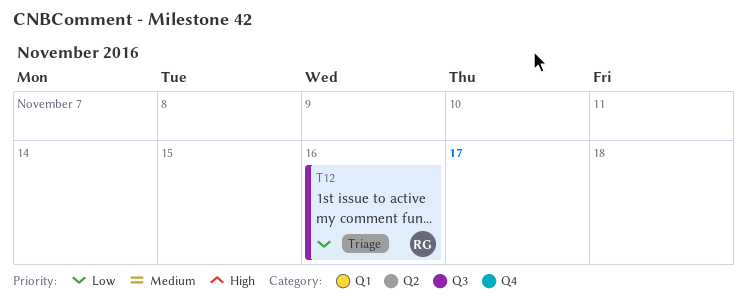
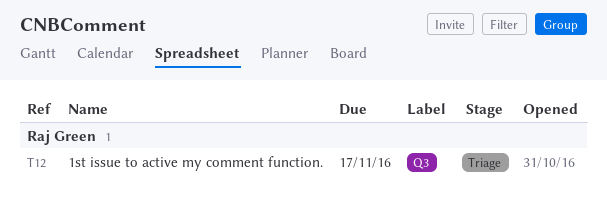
T12, due: Nov 16 -> Nov 17

